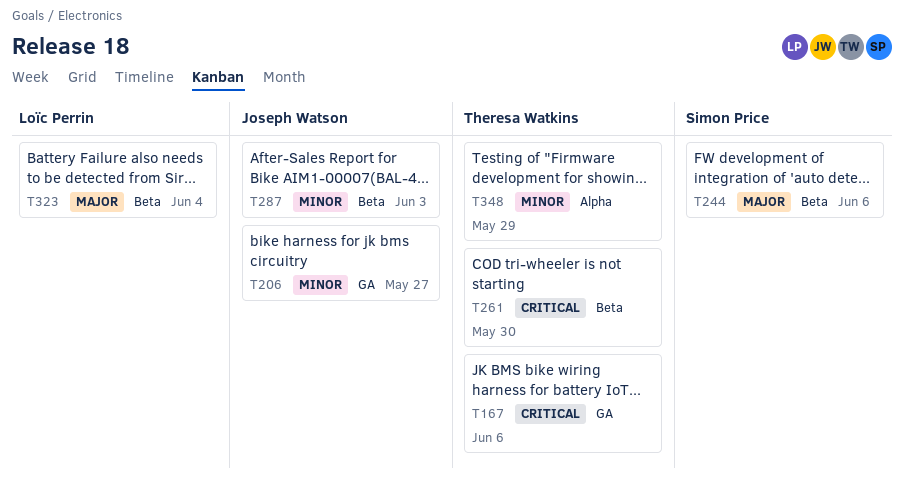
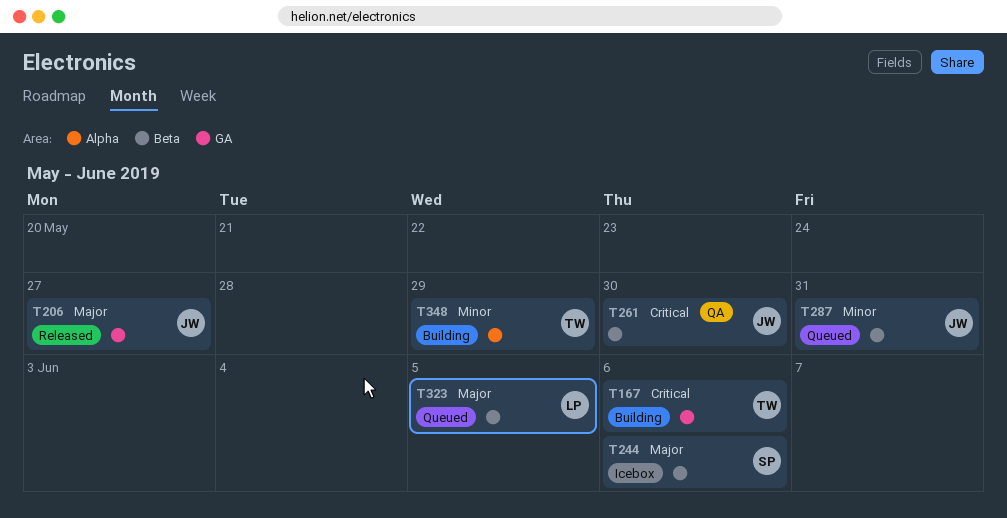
T206, priority: Minor -> Major
T261, owner: Theresa Watkins -> Joseph Watson
T287, due: Jun 3 -> May 31
T323, due: Jun 4 -> Jun 5

